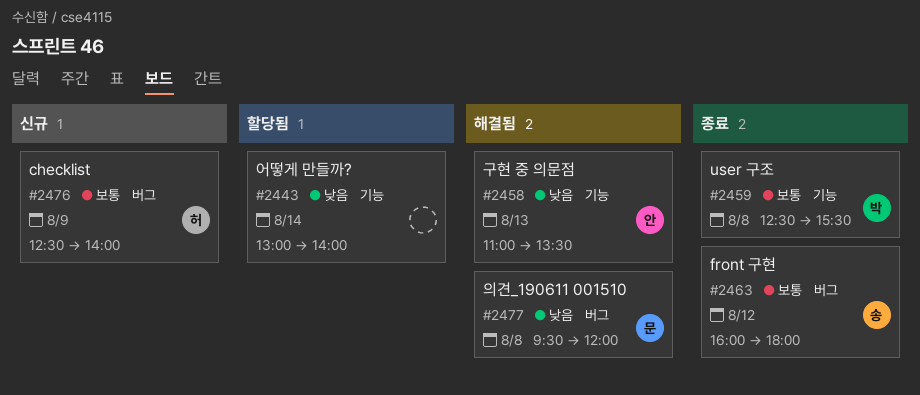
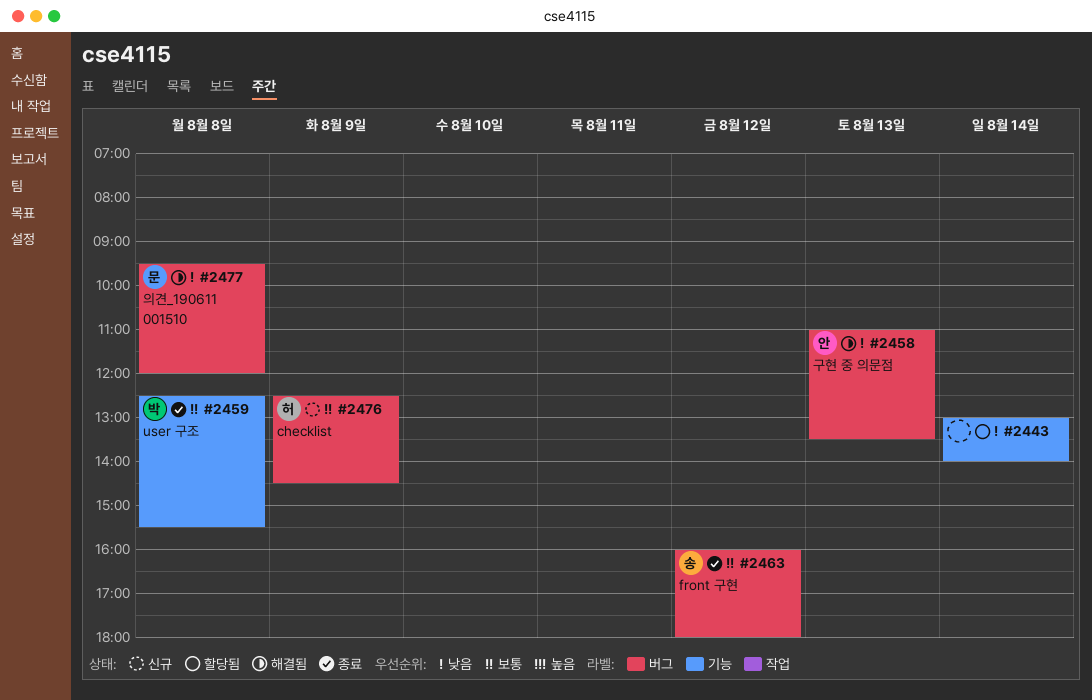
#2458, label: 기능 -> 버그
#2476, ends: 14:00 -> 14:30

